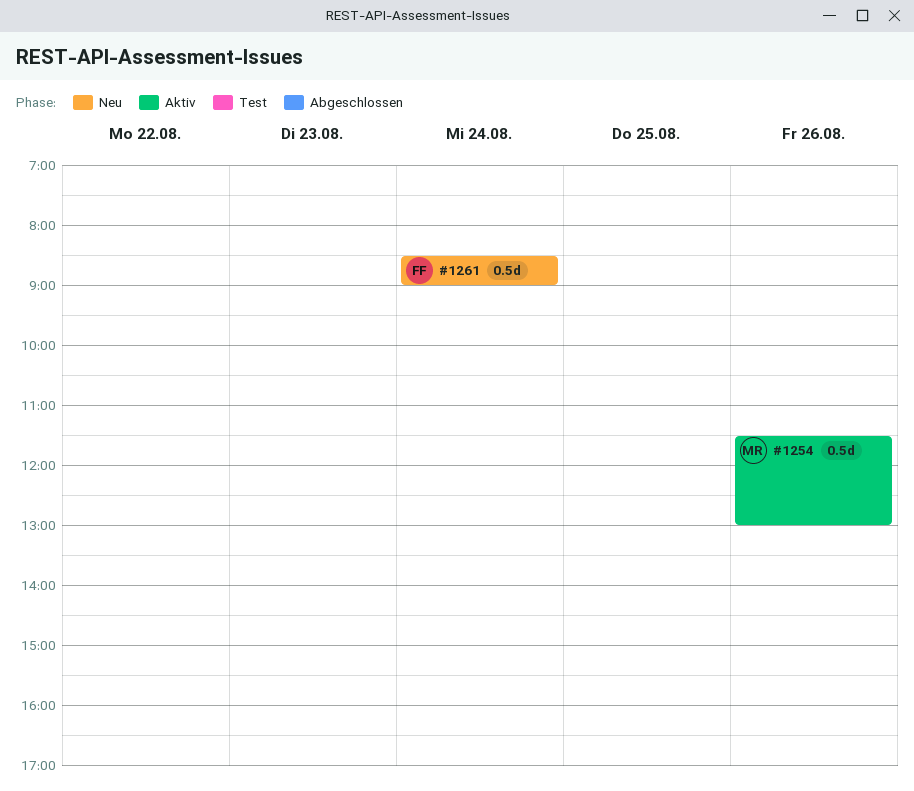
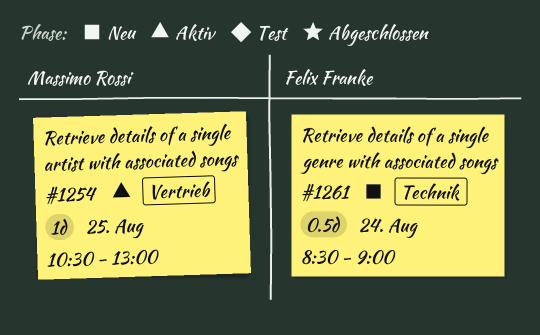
#1254, estimate: 0.5d -> 1d
#1254, day: Aug 26 -> Aug 25
#1254, begins: 11:30 -> 10:30

